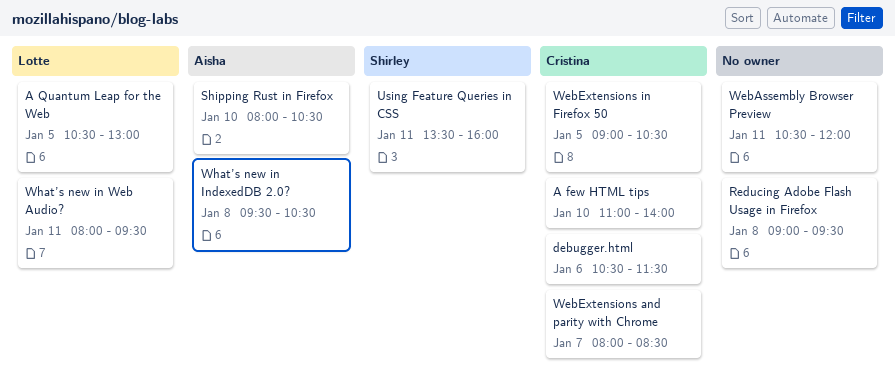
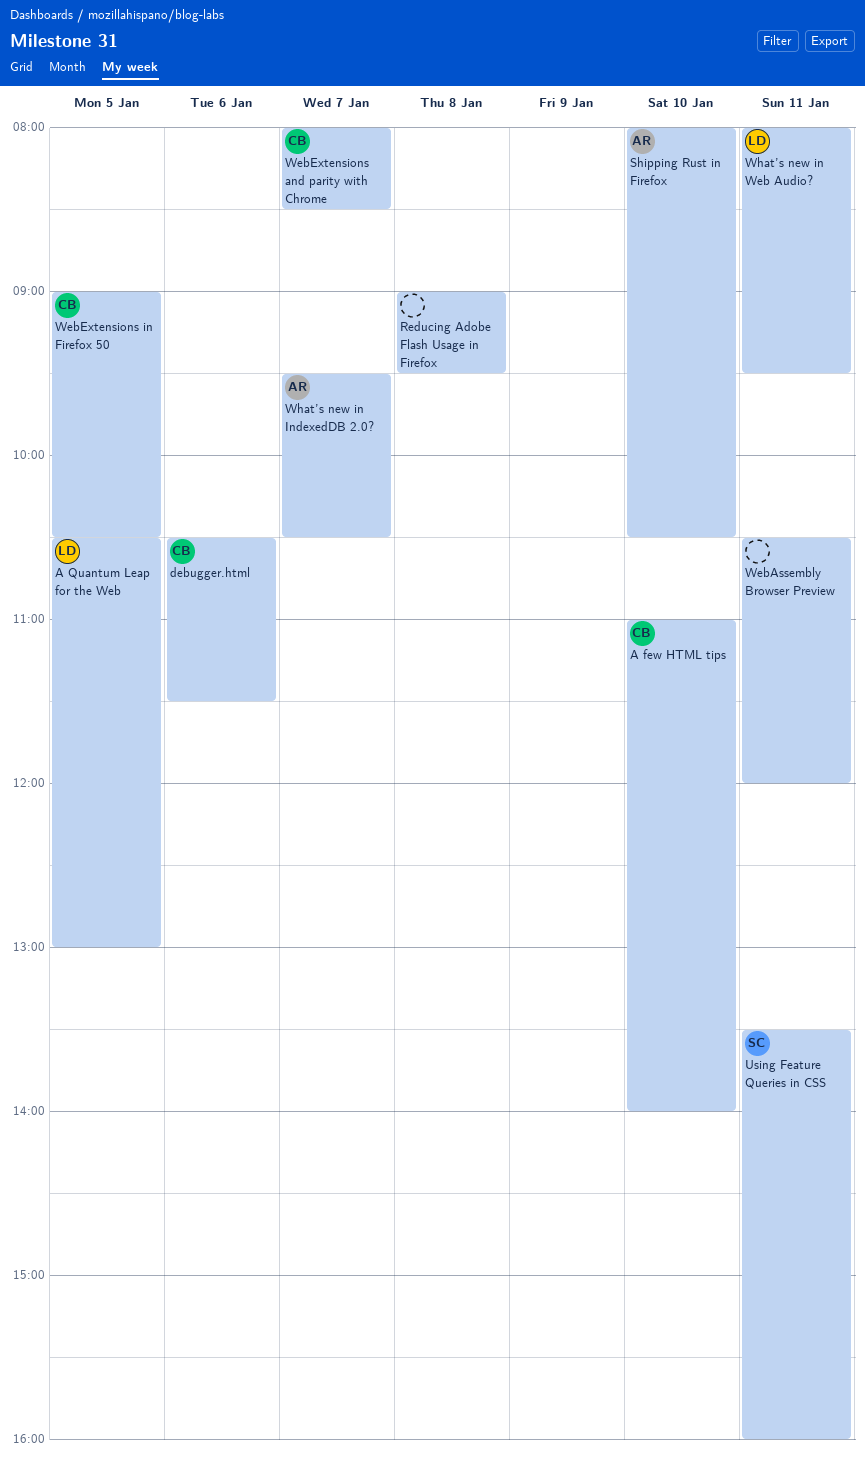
What’s new in IndexedDB 2.0?, day: Jan 8 -> Jan 7

